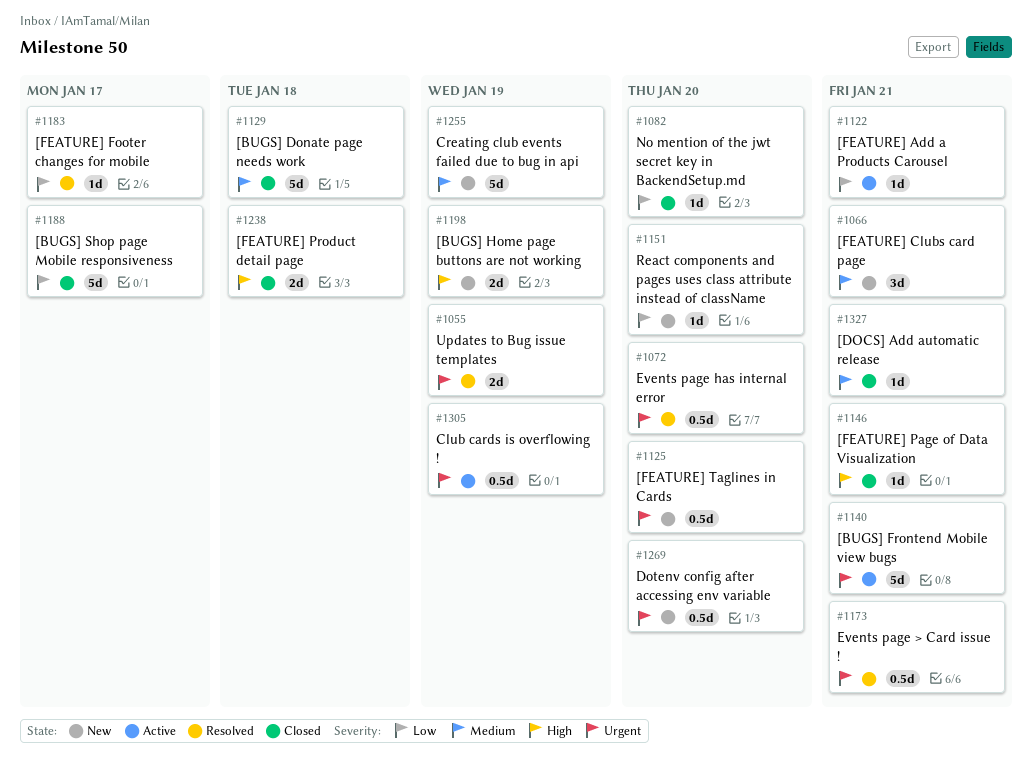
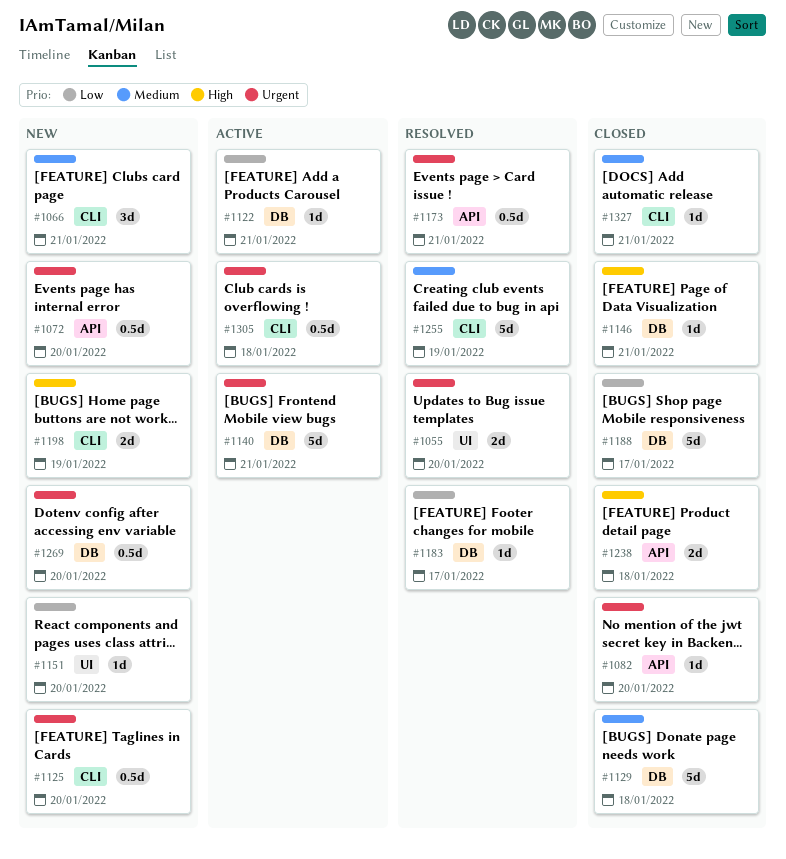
#1055, due: Jan 19 -> Jan 20
#1072, status: Resolved -> New
#1082, priority: Low -> Urgent
#1255, status: New -> Resolved
#1305, due: Jan 19 -> Jan 18

